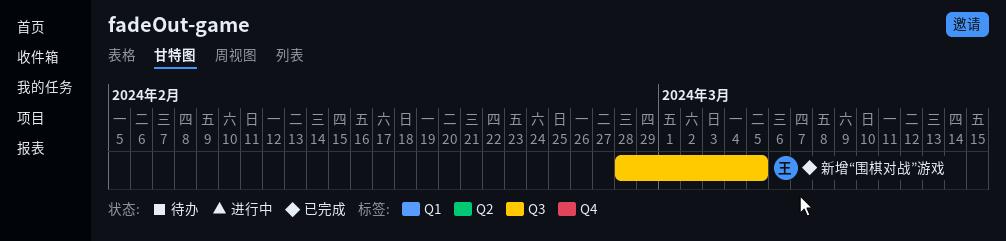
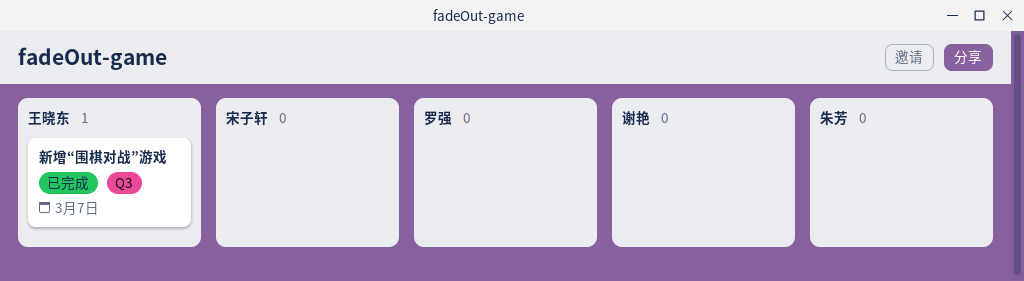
新增“围棋对战”游戏, due: Mar 5 -> Mar 7

